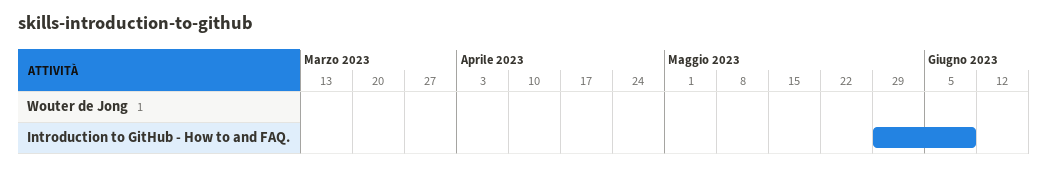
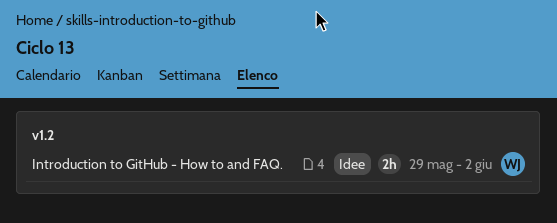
Introduction to GitHub - How to and FAQ., due: Jun 9 -> Jun 2

